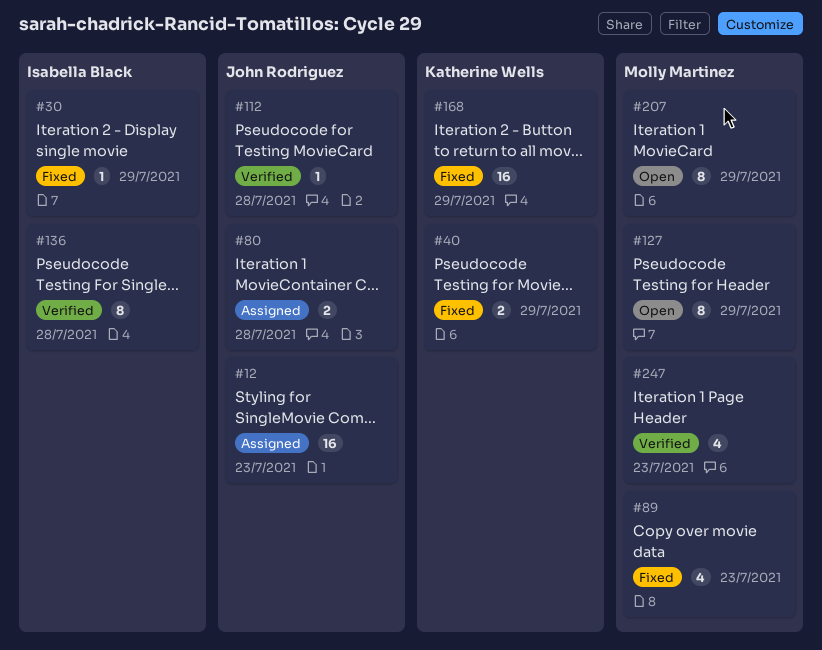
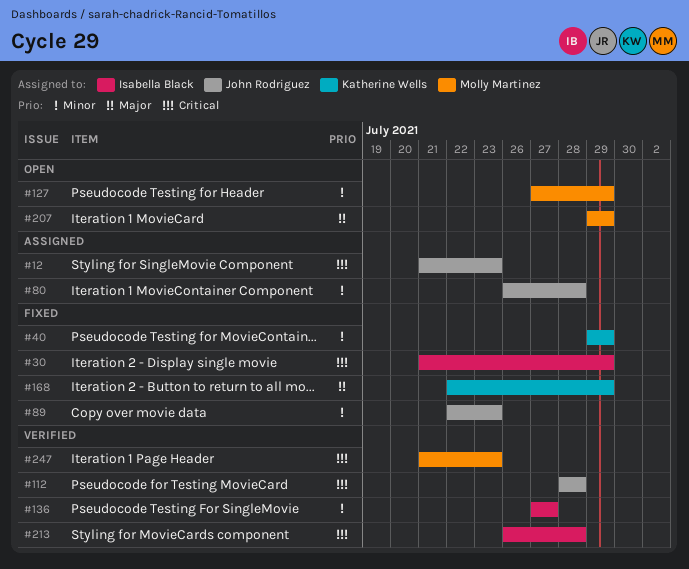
#89, owner: Molly Martinez -> John Rodriguez
#136, due: Jul 28 -> Jul 27
#213: none -> present

